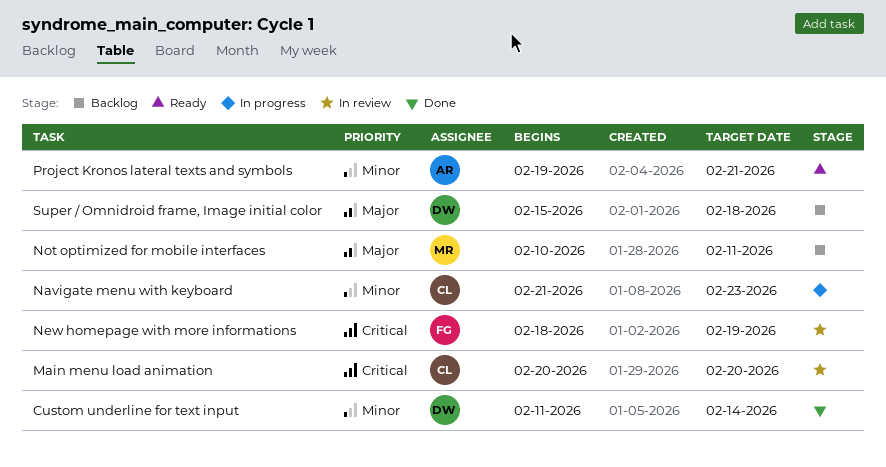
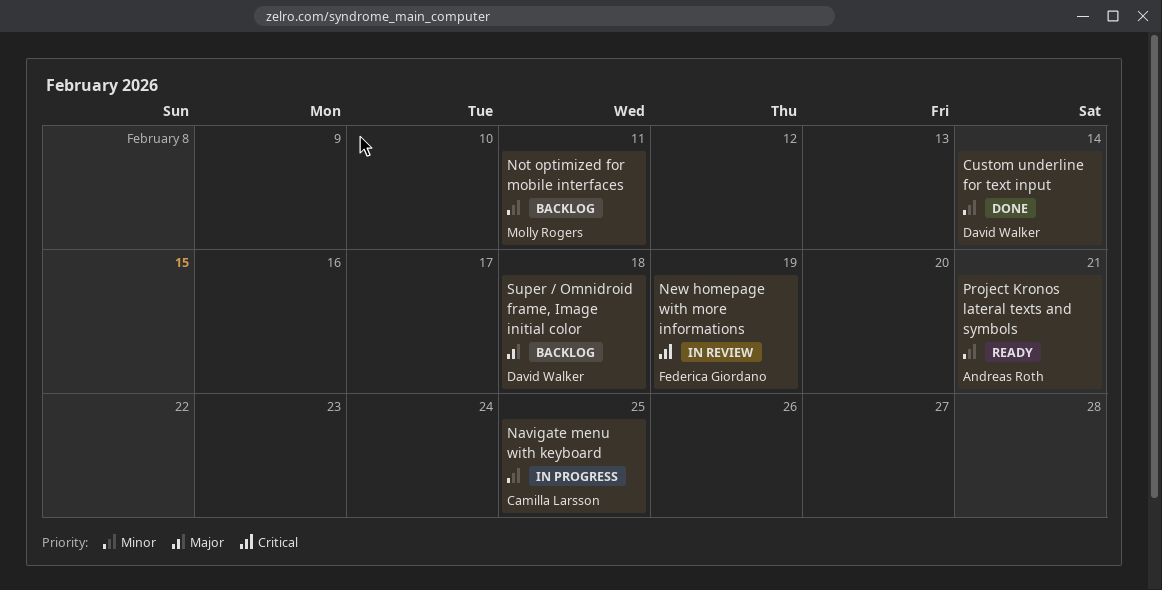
Main menu load animation: present -> none
Navigate menu with keyboard, due: Feb 23 -> Feb 25
Not optimized for mobile interfaces, priority: Major -> Minor

